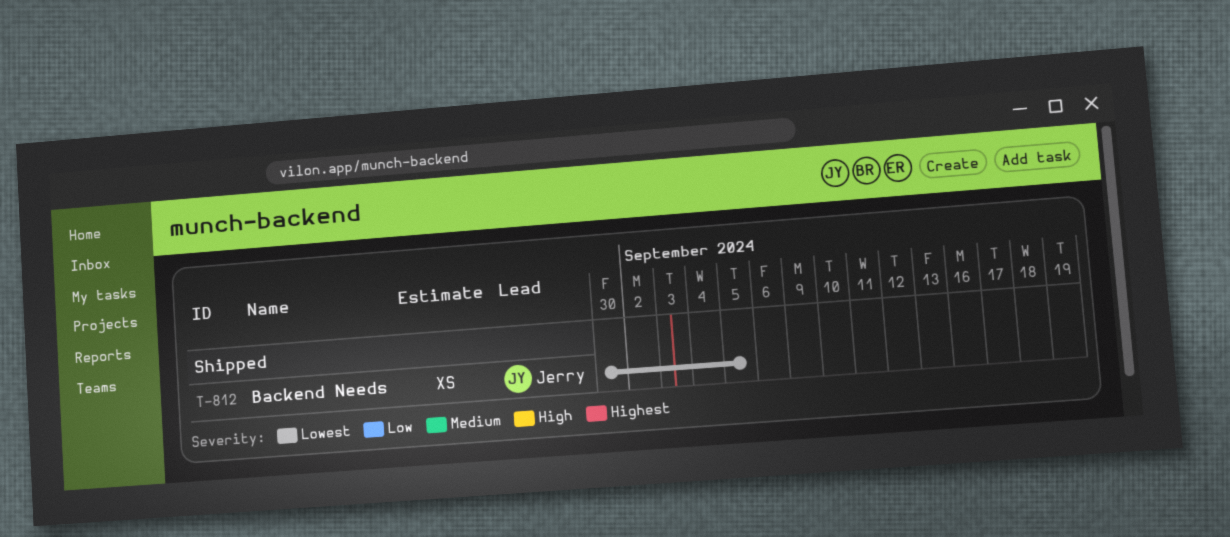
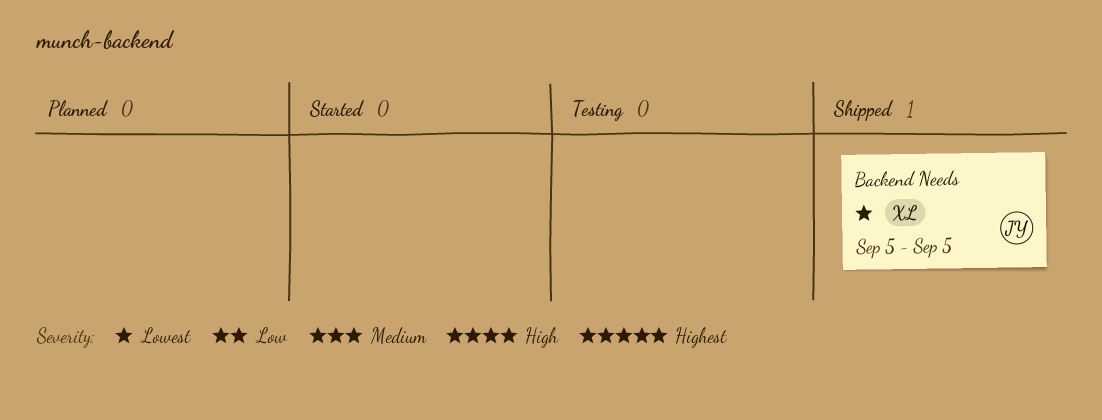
Backend Needs, estimate: XS -> XL
Backend Needs, start: Aug 30 -> Sep 5

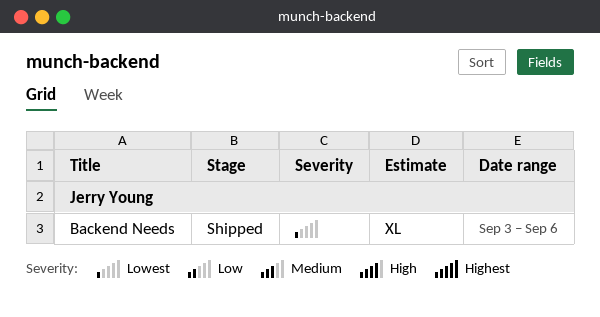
Backend Needs, start: Sep 5 -> Sep 3
Backend Needs, due: Sep 5 -> Sep 6

